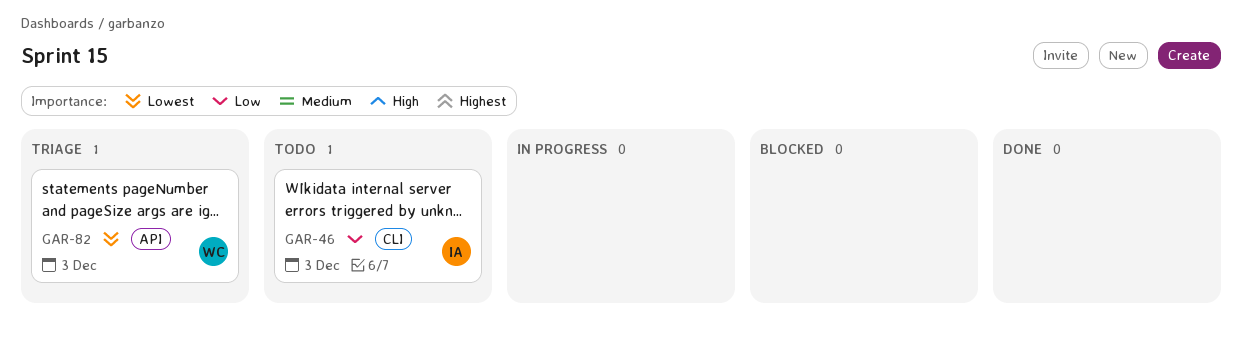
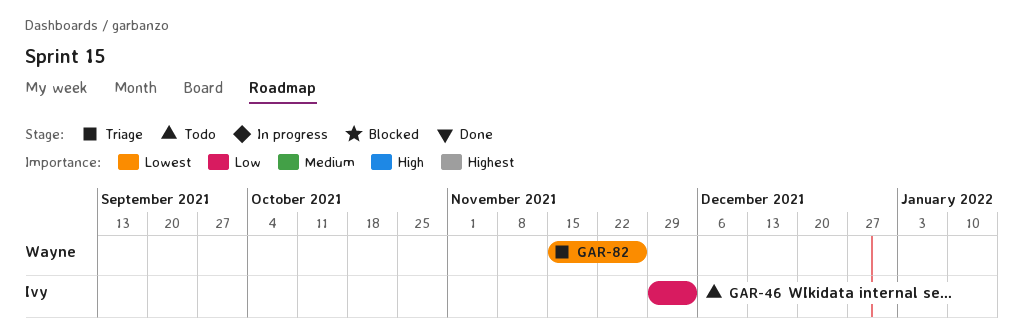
GAR-82, due: Dec 3 -> Nov 26

